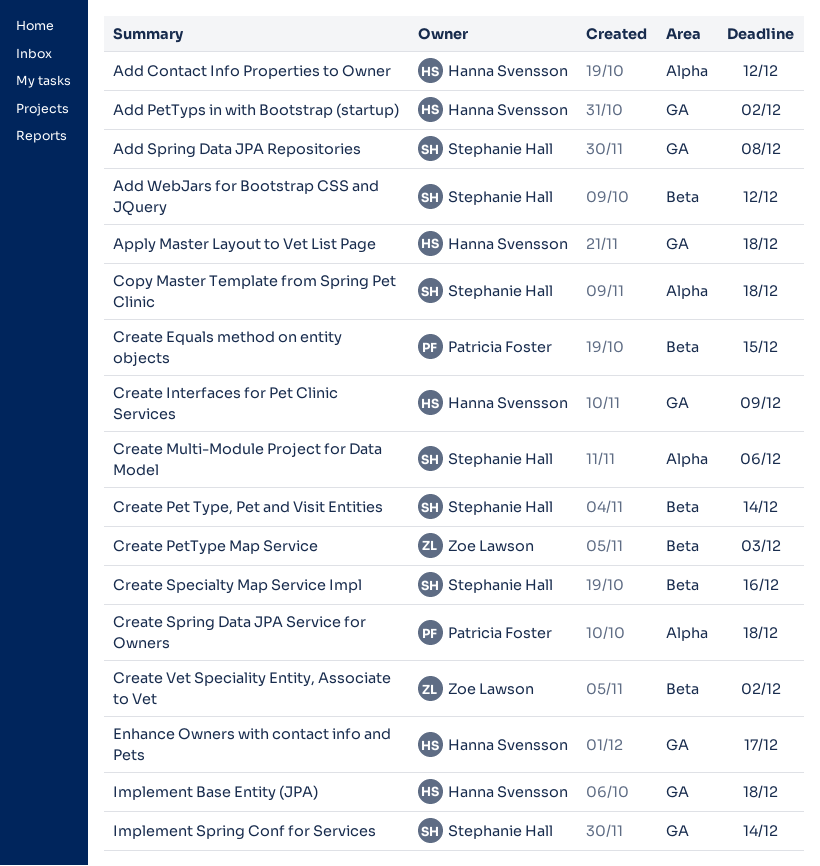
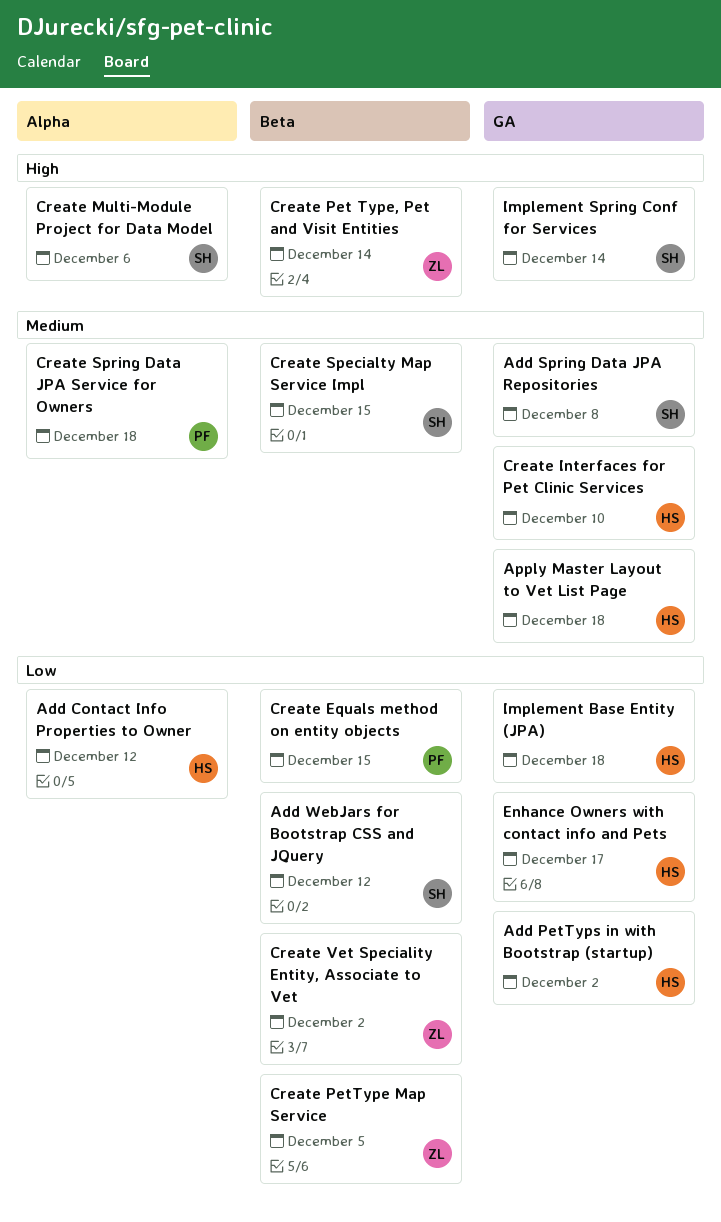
Copy Master Template from Spring Pet Clinic: present -> none
Create Interfaces for Pet Clinic Services, due: Dec 9 -> Dec 10
Create Pet Type, Pet and Visit Entities, owner: Stephanie Hall -> Zoe Lawson
Create PetType Map Service, due: Dec 3 -> Dec 5
Create Specialty Map Service Impl, due: Dec 16 -> Dec 15

